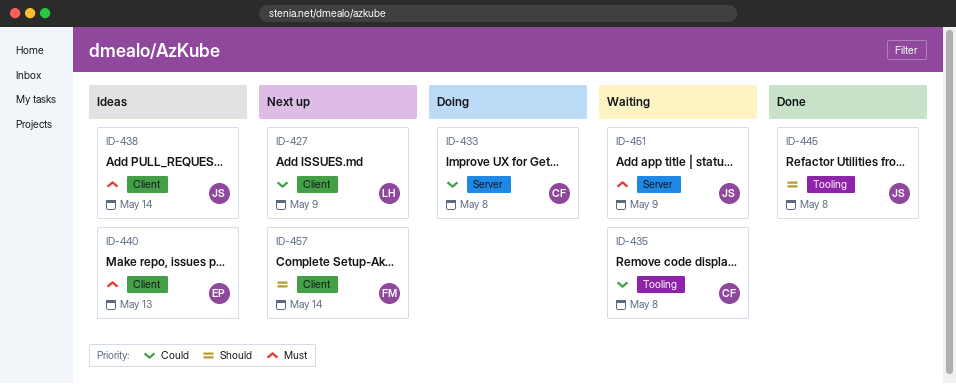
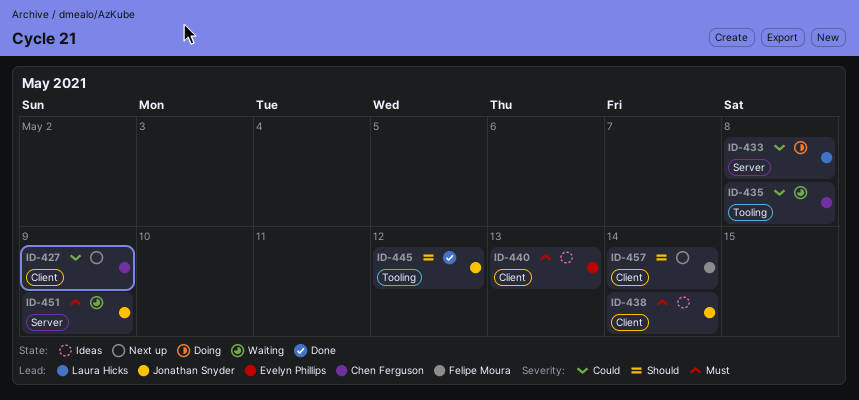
ID-427, owner: Laura Hicks -> Chen Ferguson
ID-433, owner: Chen Ferguson -> Laura Hicks
ID-445, due: May 8 -> May 12

